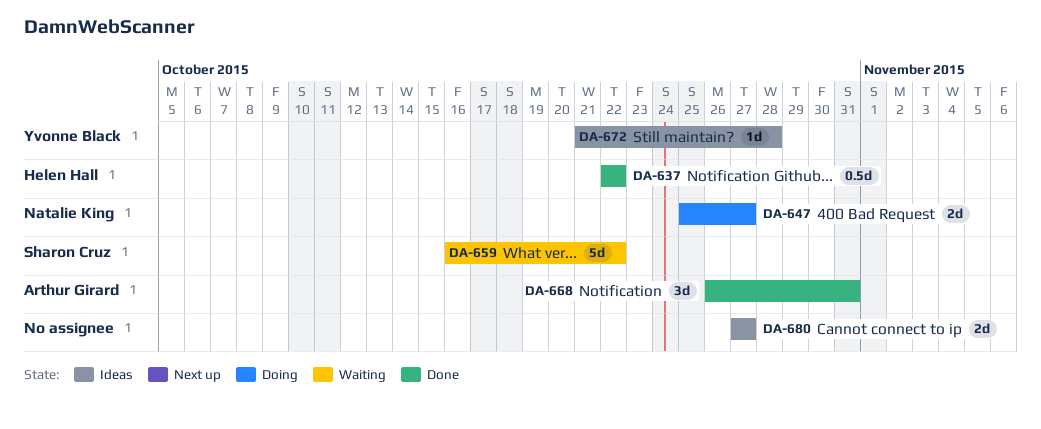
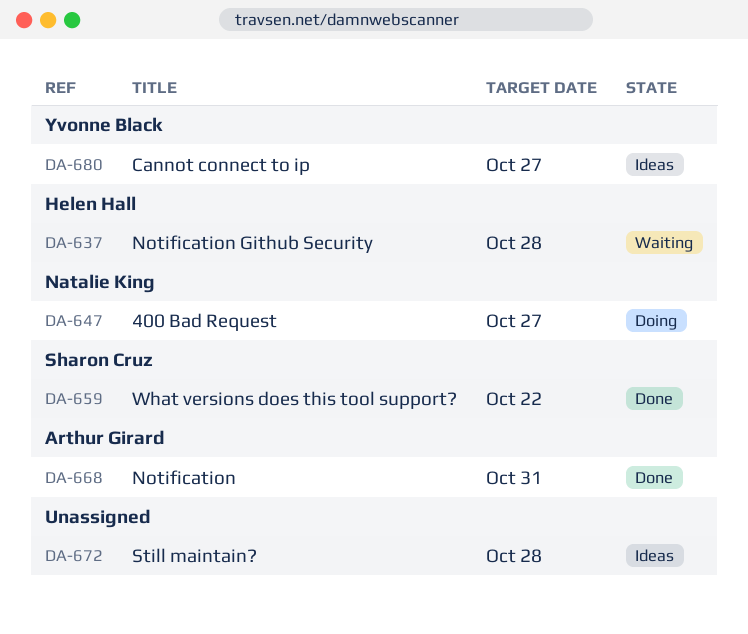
DA-637, status: Done -> Waiting
DA-637, due: Oct 22 -> Oct 28
DA-659, status: Waiting -> Done
DA-672, owner: Yvonne Black -> none
DA-680, owner: none -> Yvonne Black

